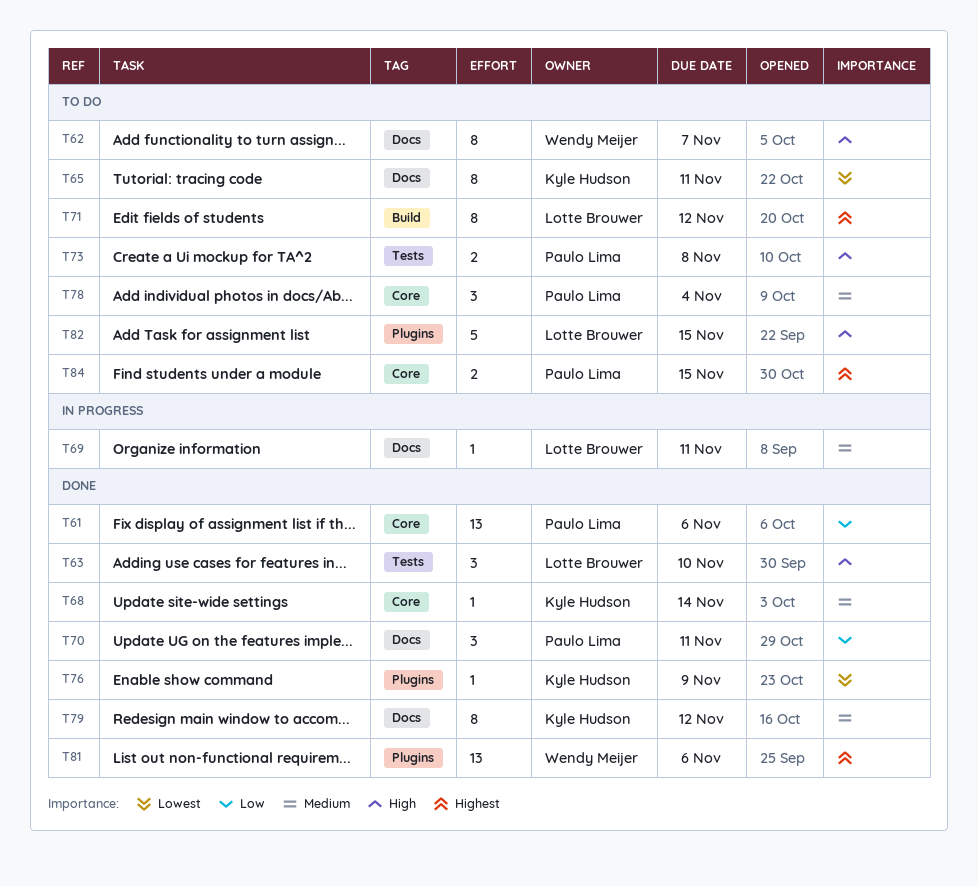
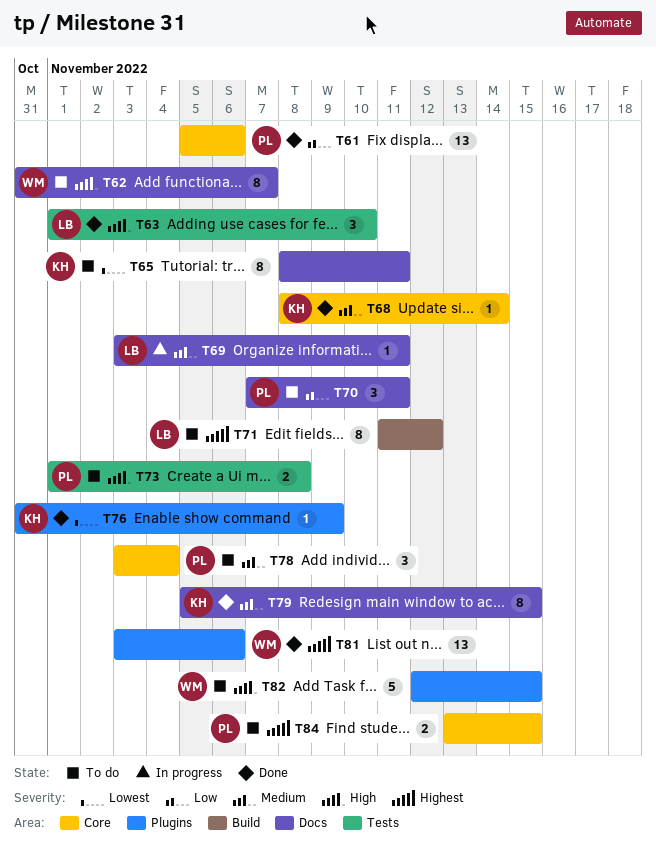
T70, status: Done -> To do
T79, due: Nov 12 -> Nov 15
T82, owner: Lotte Brouwer -> Wendy Meijer

